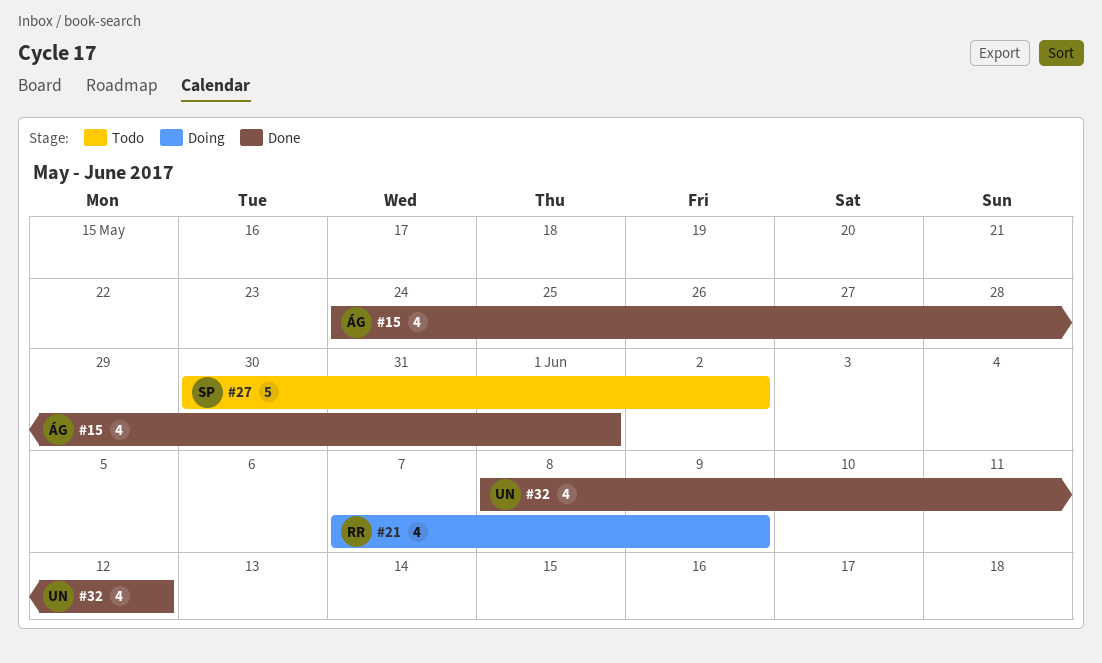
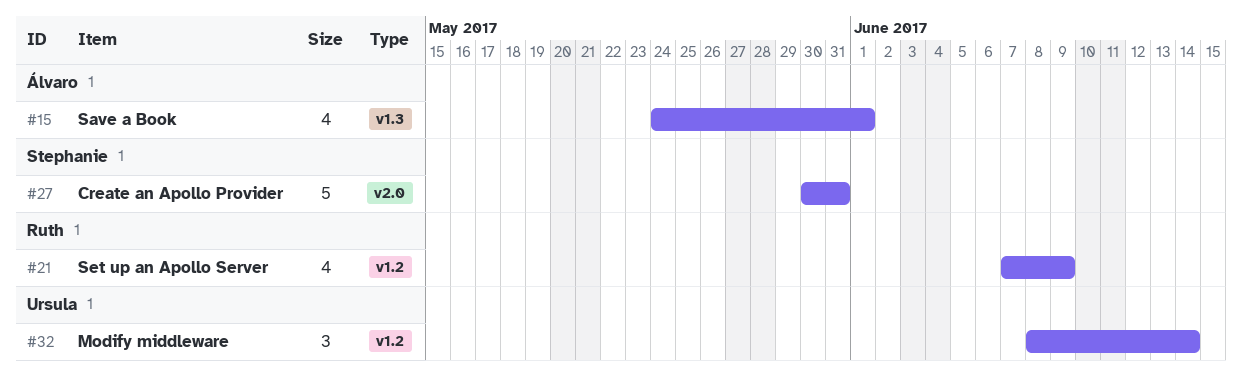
#27, due: Jun 2 -> May 31
#32, estimate: 4 -> 3
#32, due: Jun 12 -> Jun 14

